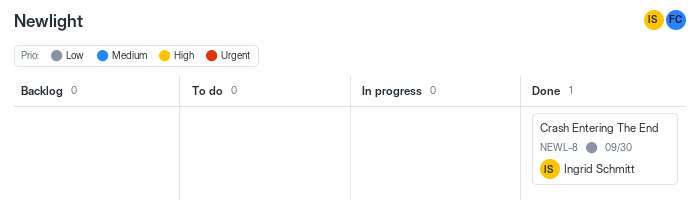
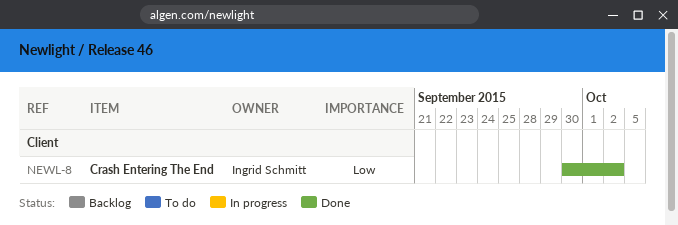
NEWL-8, due: Sep 30 -> Oct 2

